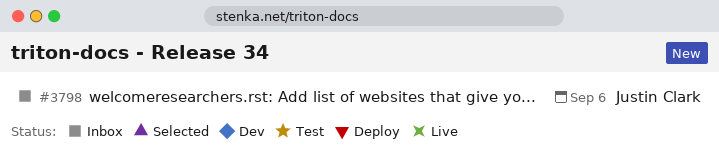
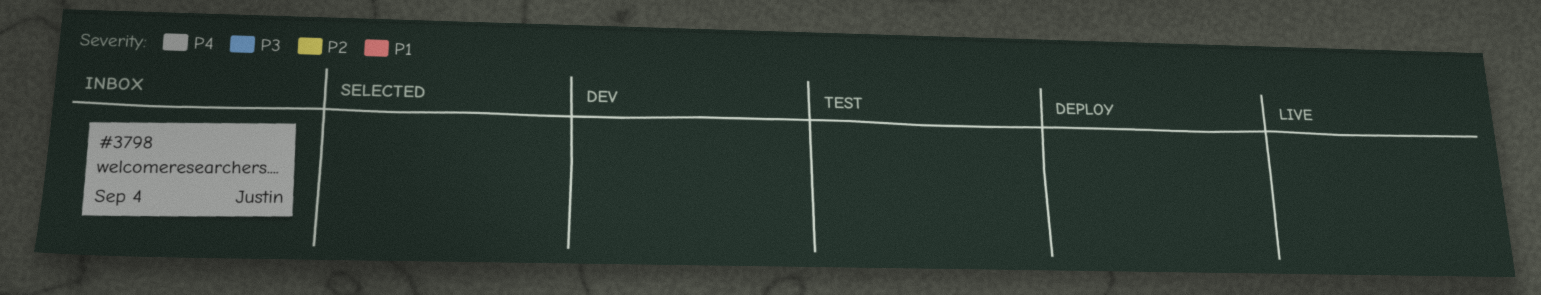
#3798, due: Sep 6 -> Sep 4

